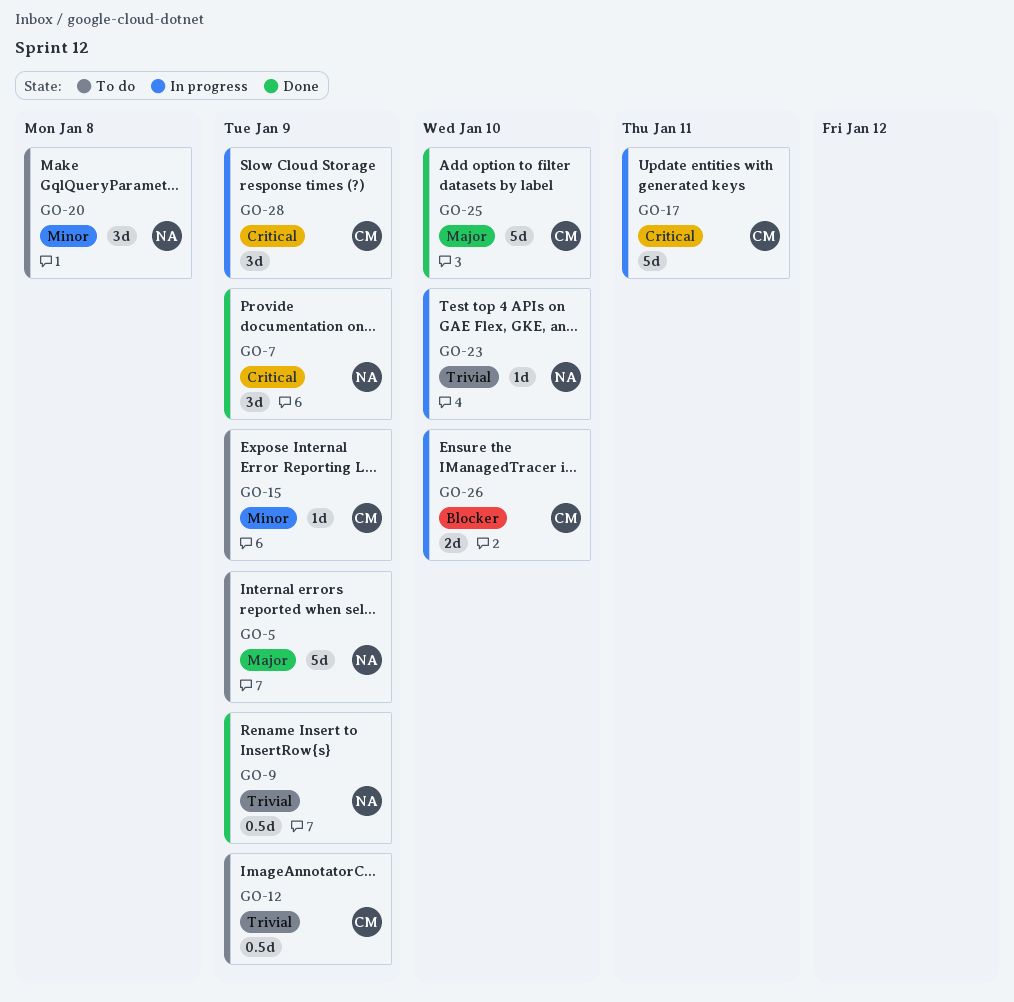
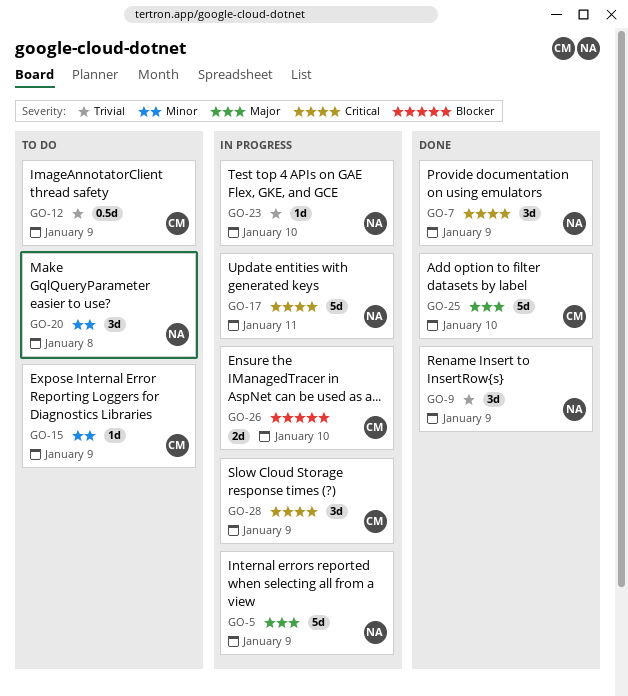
GO-5, status: To do -> In progress
GO-9, estimate: 0.5d -> 3d
GO-17, owner: CM -> NA

